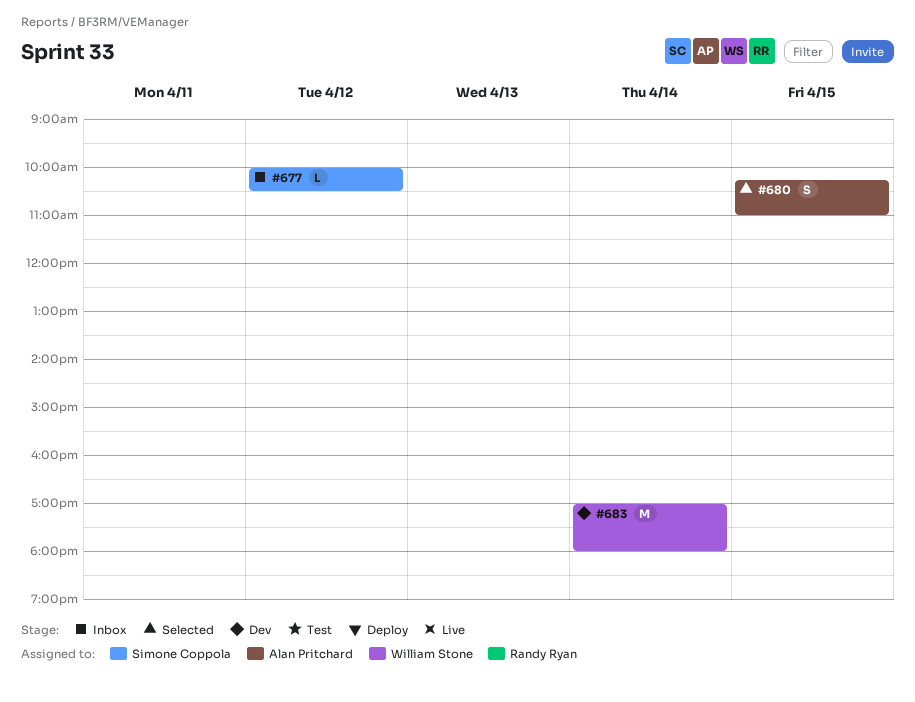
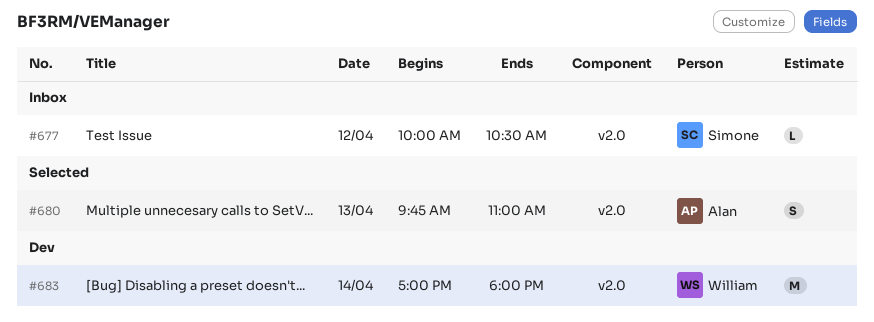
#680, day: Apr 15 -> Apr 13
#680, begins: 10:15 -> 09:45

